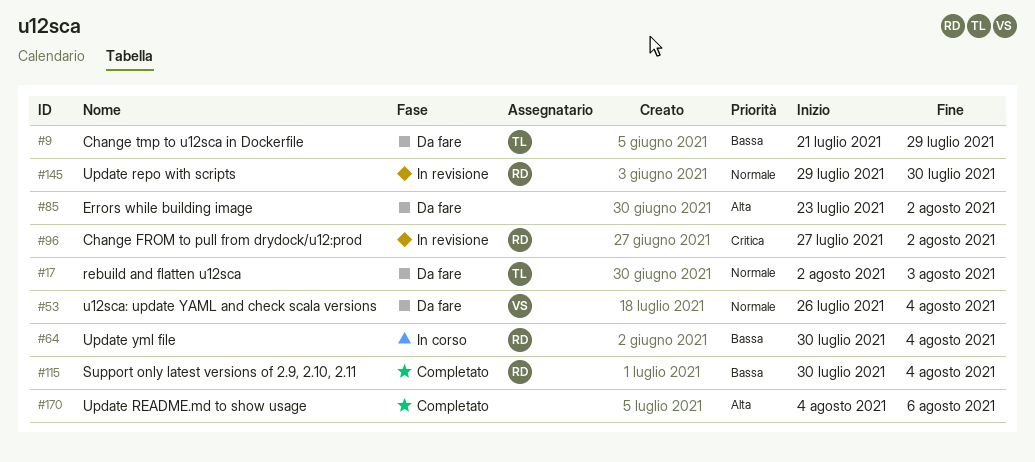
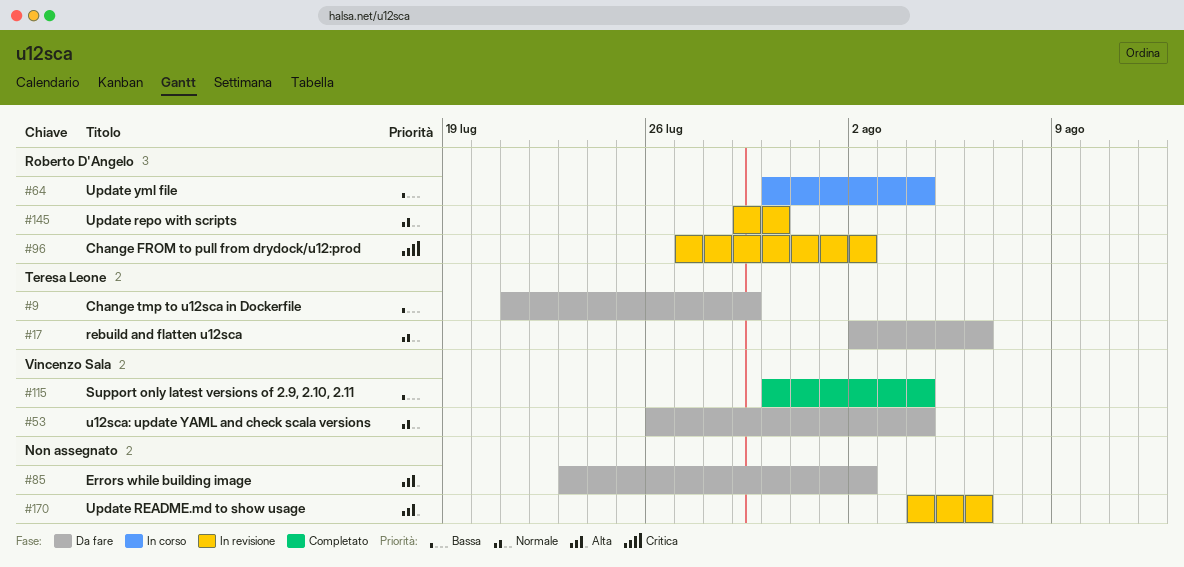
#17, due: Aug 3 -> Aug 6
#115, owner: Roberto D'Angelo -> Vincenzo Sala
#170, status: Completato -> In revisione

